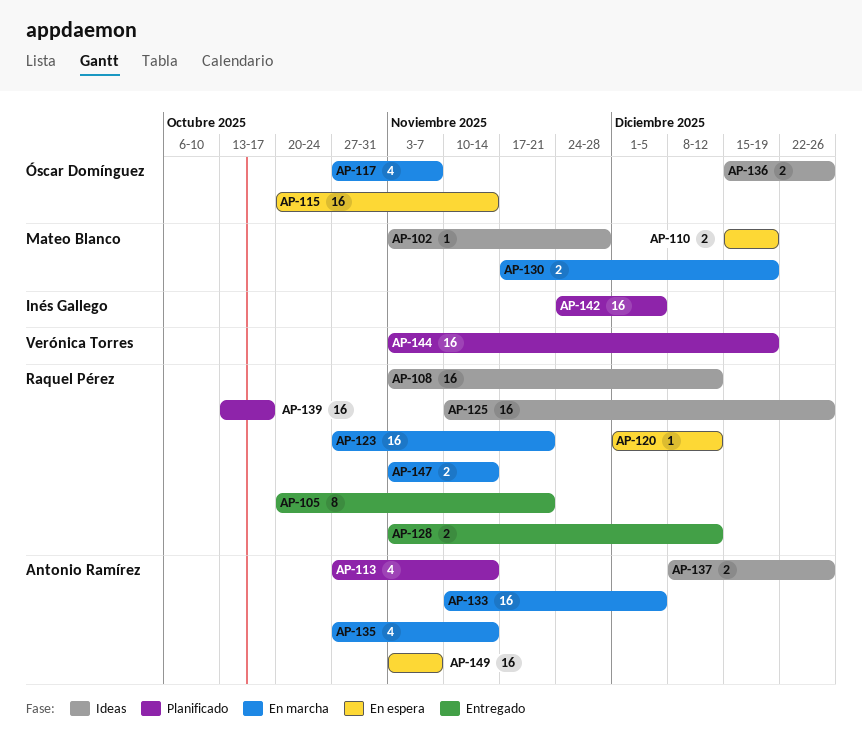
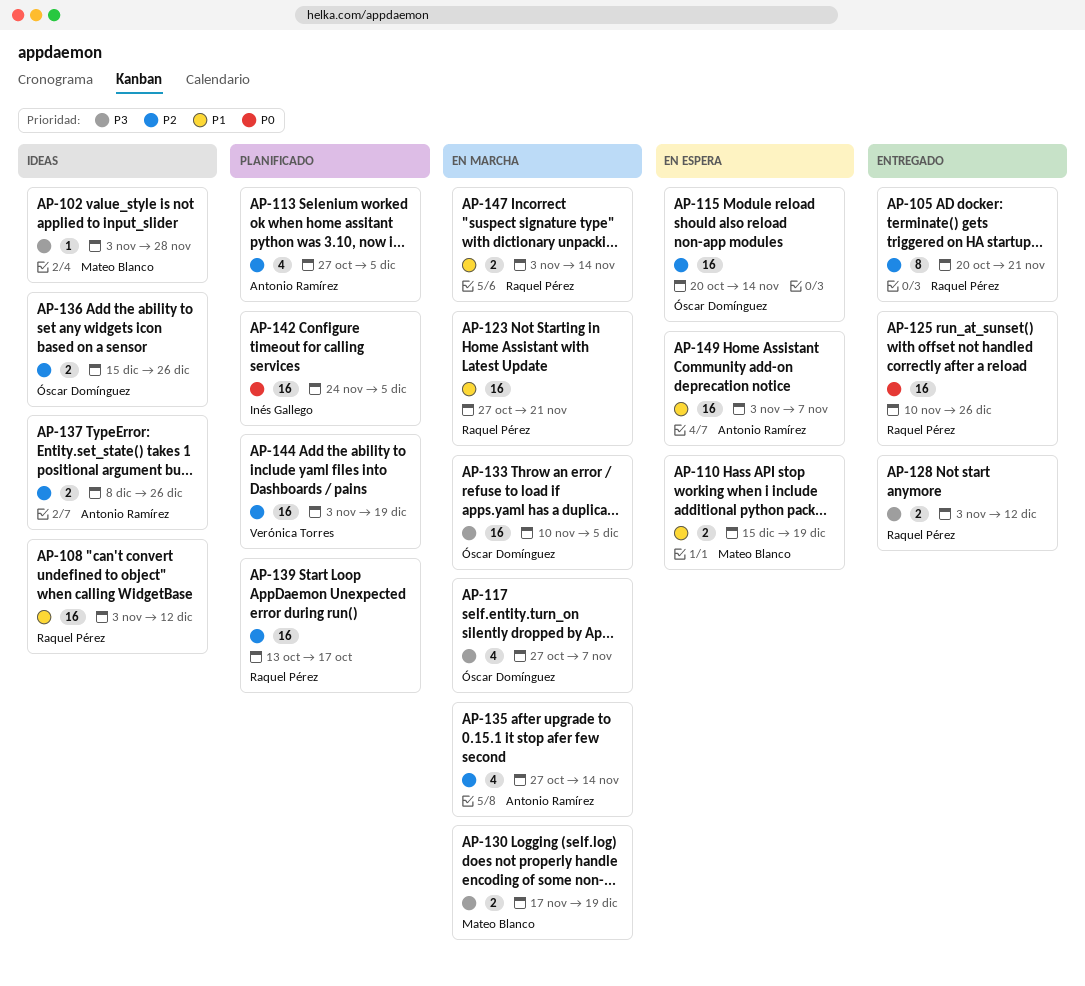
AP-113, due: Nov 14 -> Dec 5
AP-120: present -> none
AP-125, status: Ideas -> Entregado
AP-133, owner: Antonio Ramírez -> Óscar Domínguez

